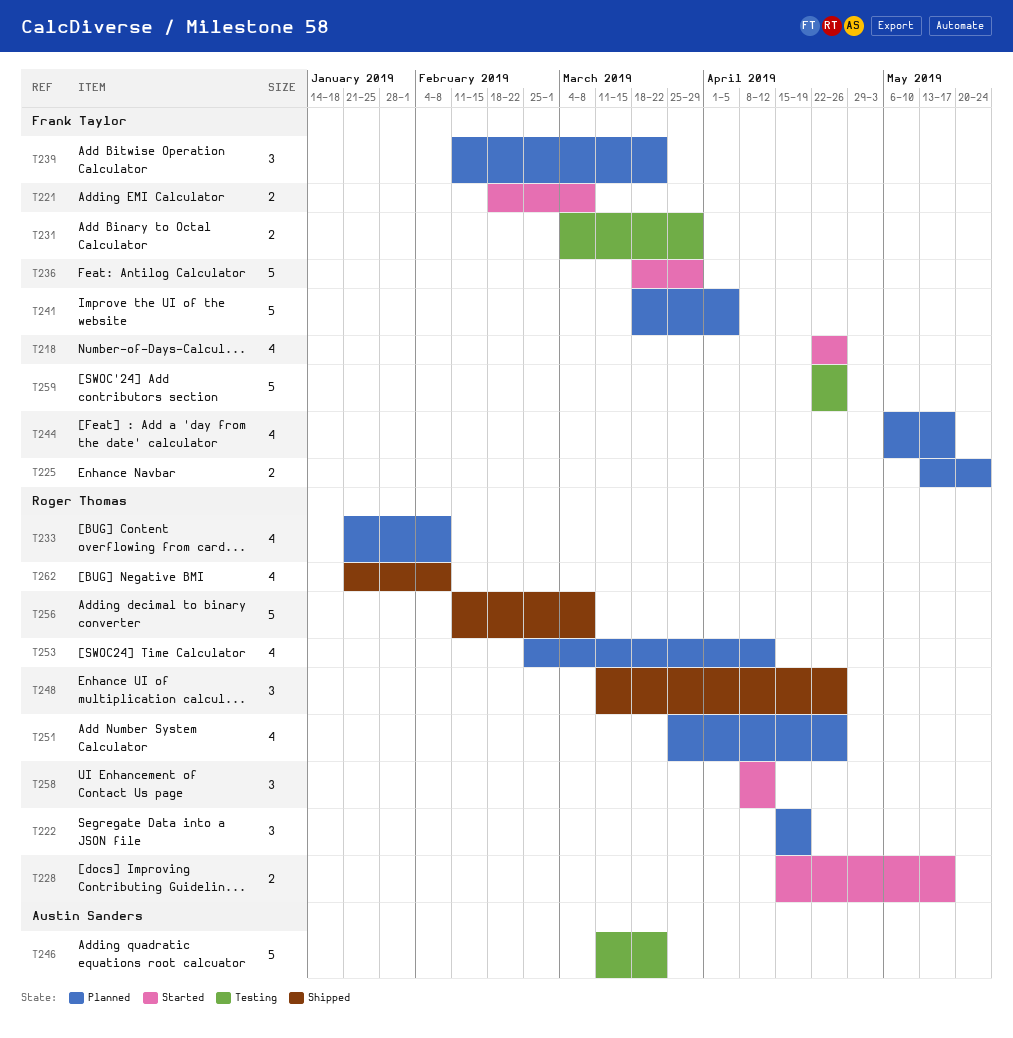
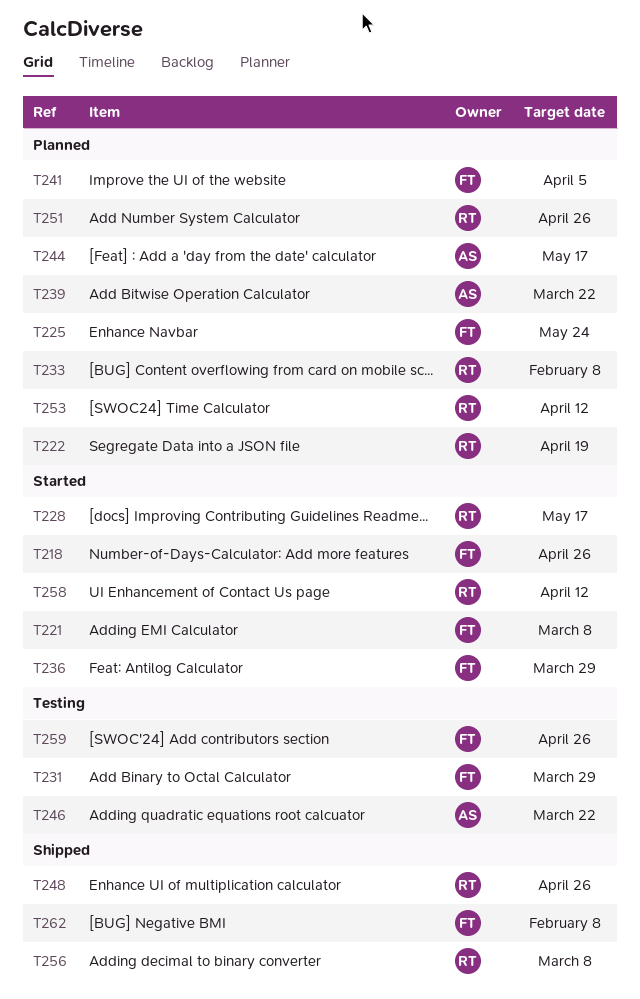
T239, owner: Frank Taylor -> Austin Sanders
T244, owner: Frank Taylor -> Austin Sanders
T262, owner: Roger Thomas -> Frank Taylor

